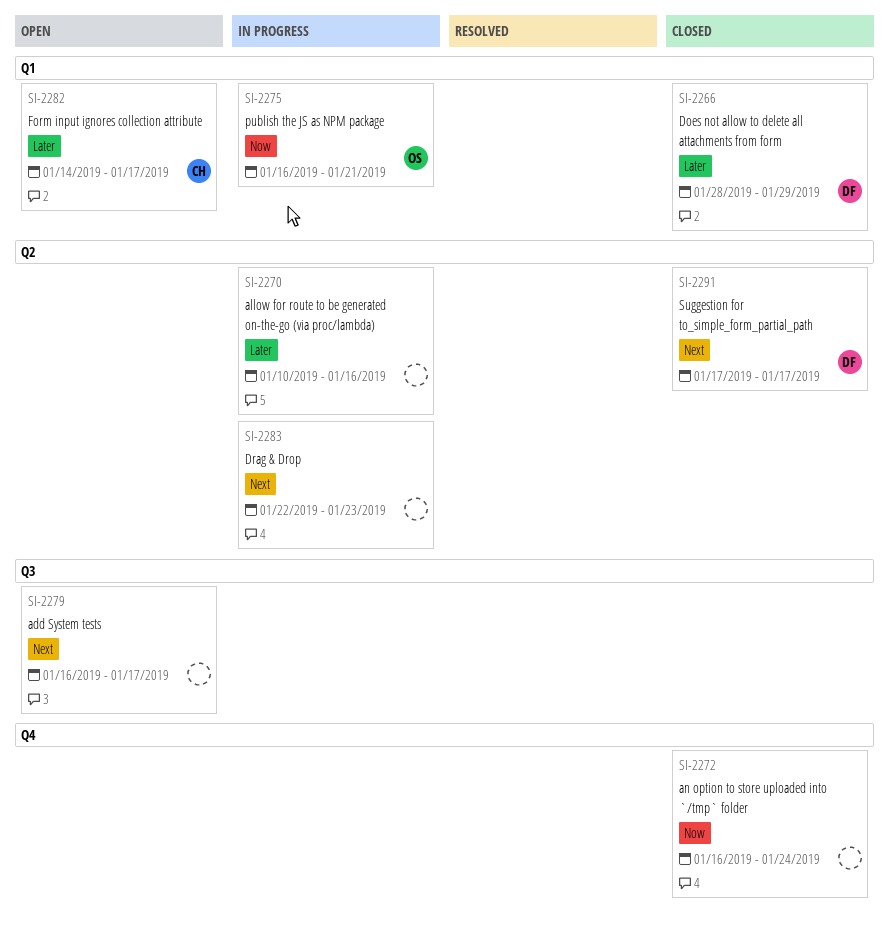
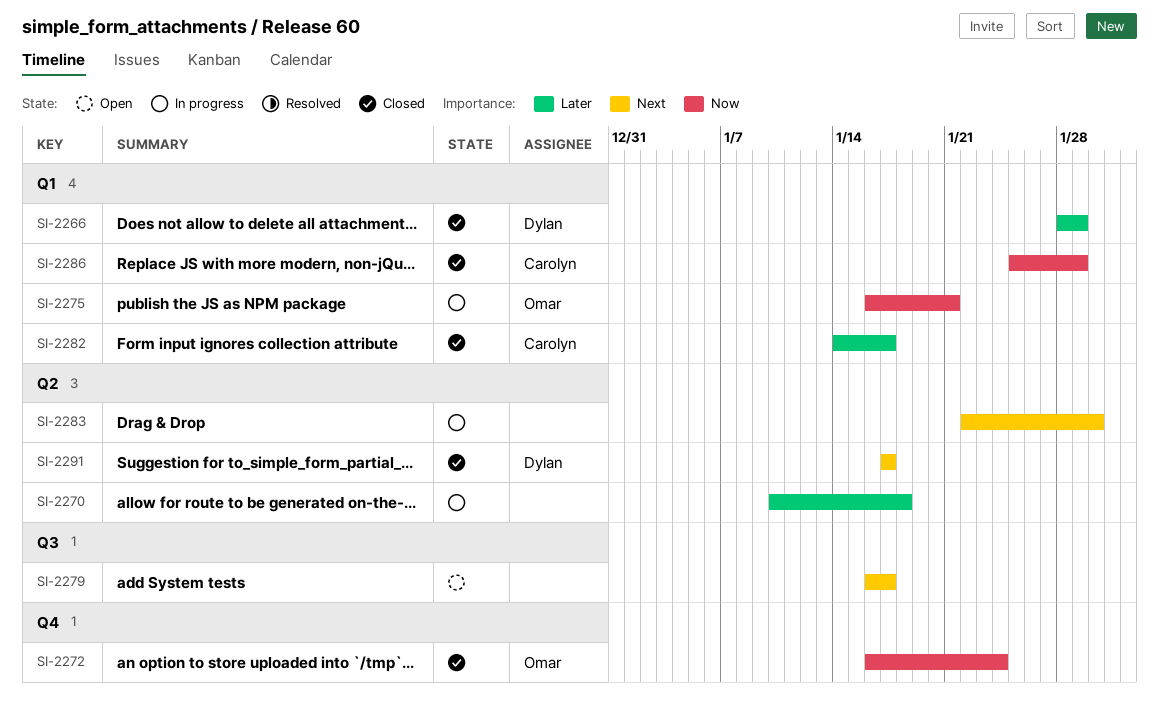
SI-2270, due: Jan 16 -> Jan 18
SI-2272, owner: none -> Omar
SI-2282, status: Open -> Closed
SI-2283, due: Jan 23 -> Jan 30
SI-2286: none -> present

